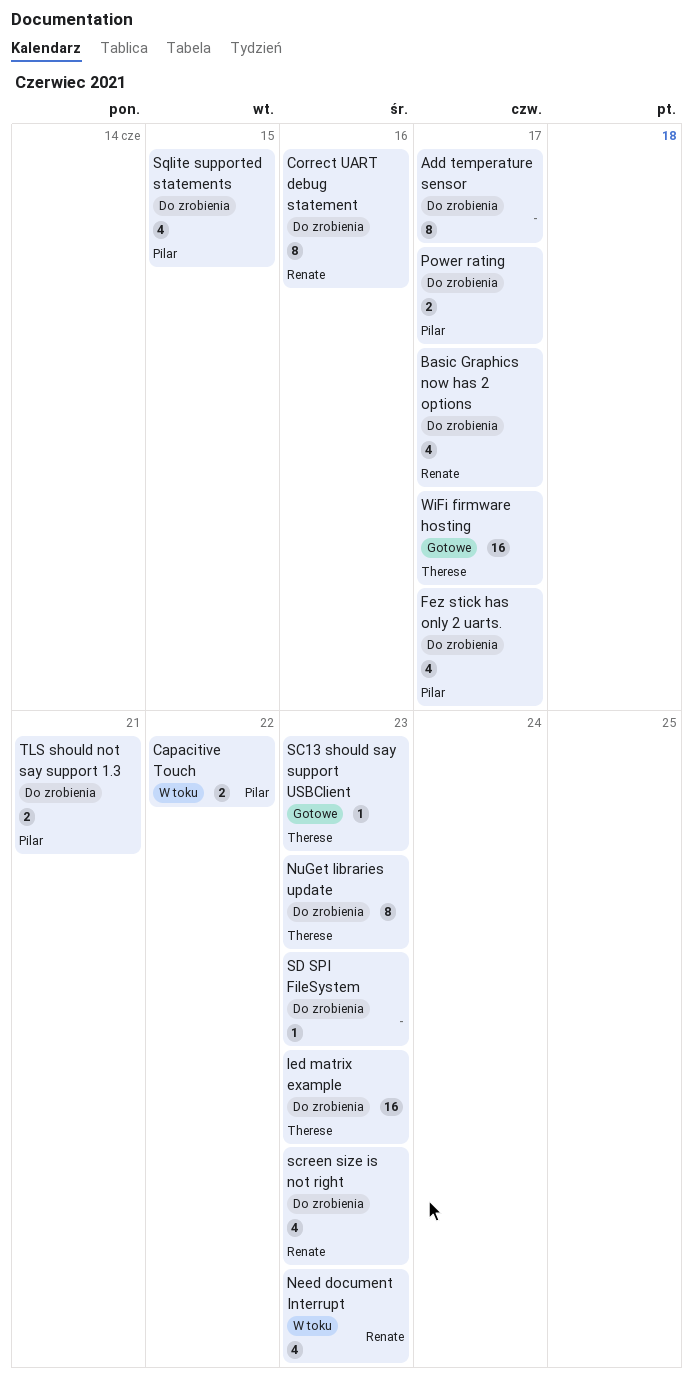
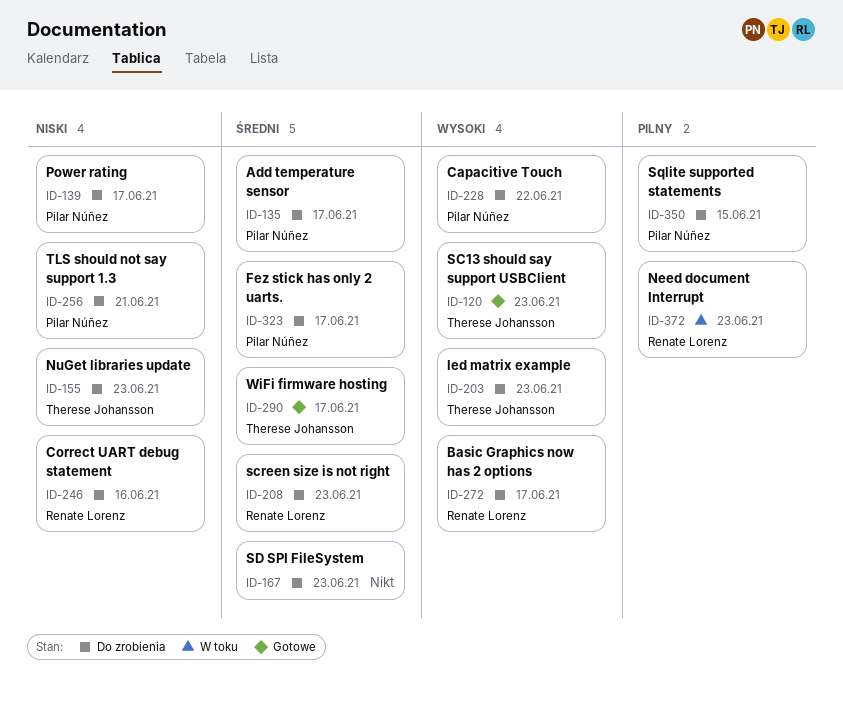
Add temperature sensor, owner: none -> Pilar Núñez
Capacitive Touch, status: W toku -> Do zrobienia

